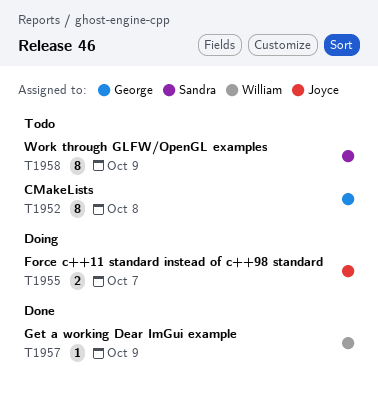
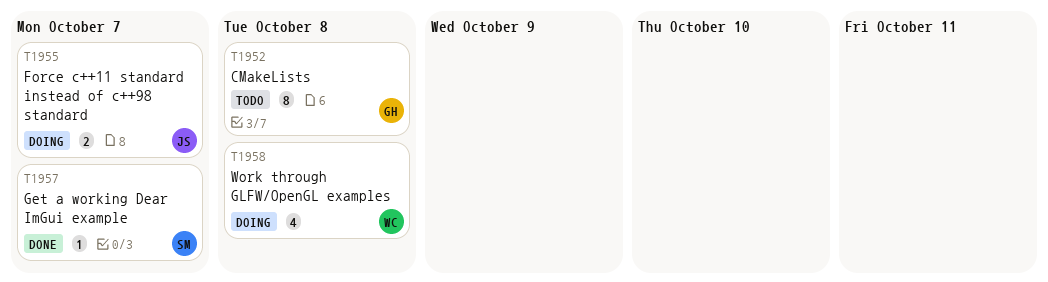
T1957, owner: William -> Sandra
T1957, due: Oct 9 -> Oct 7
T1958, status: Todo -> Doing
T1958, owner: Sandra -> William
T1958, estimate: 8 -> 4
T1958, due: Oct 9 -> Oct 8

